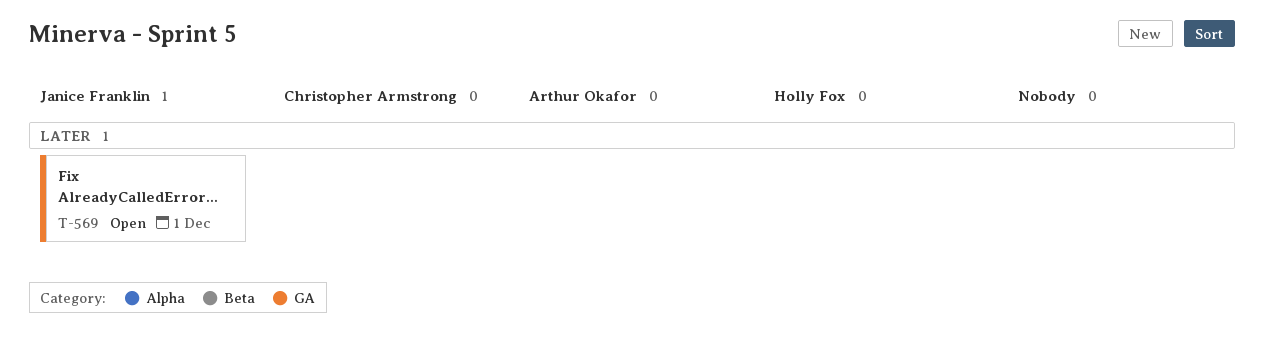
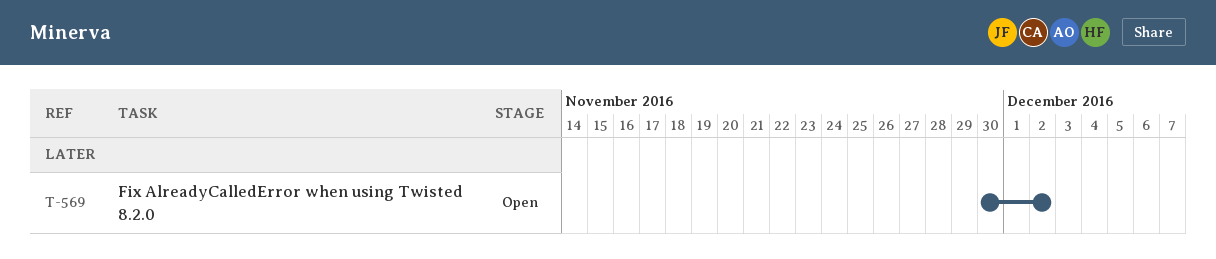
T-569, due: Dec 1 -> Dec 2

